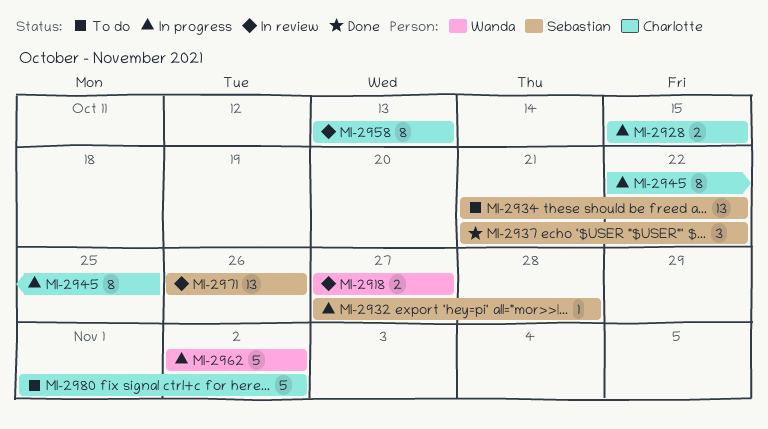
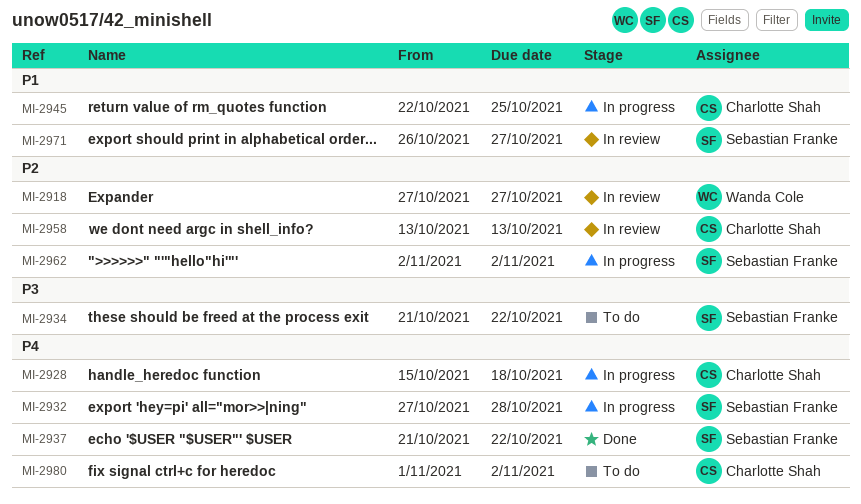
MI-2928, due: Oct 15 -> Oct 18
MI-2962, owner: Wanda Cole -> Sebastian Franke
MI-2971, due: Oct 26 -> Oct 27

